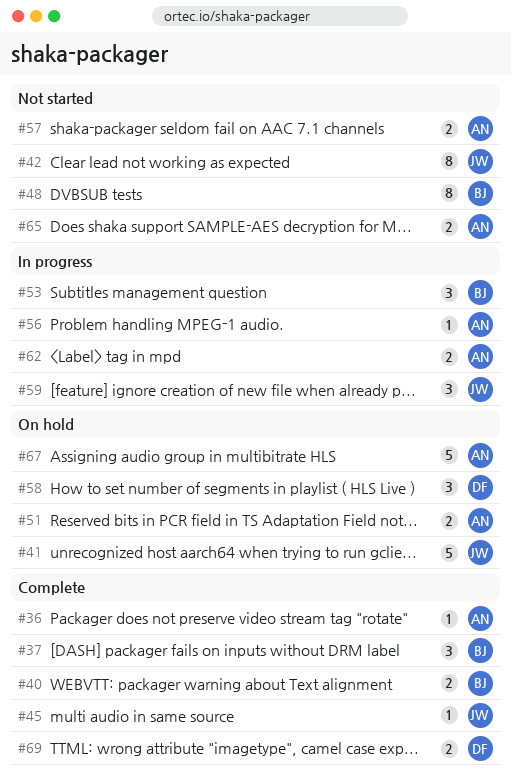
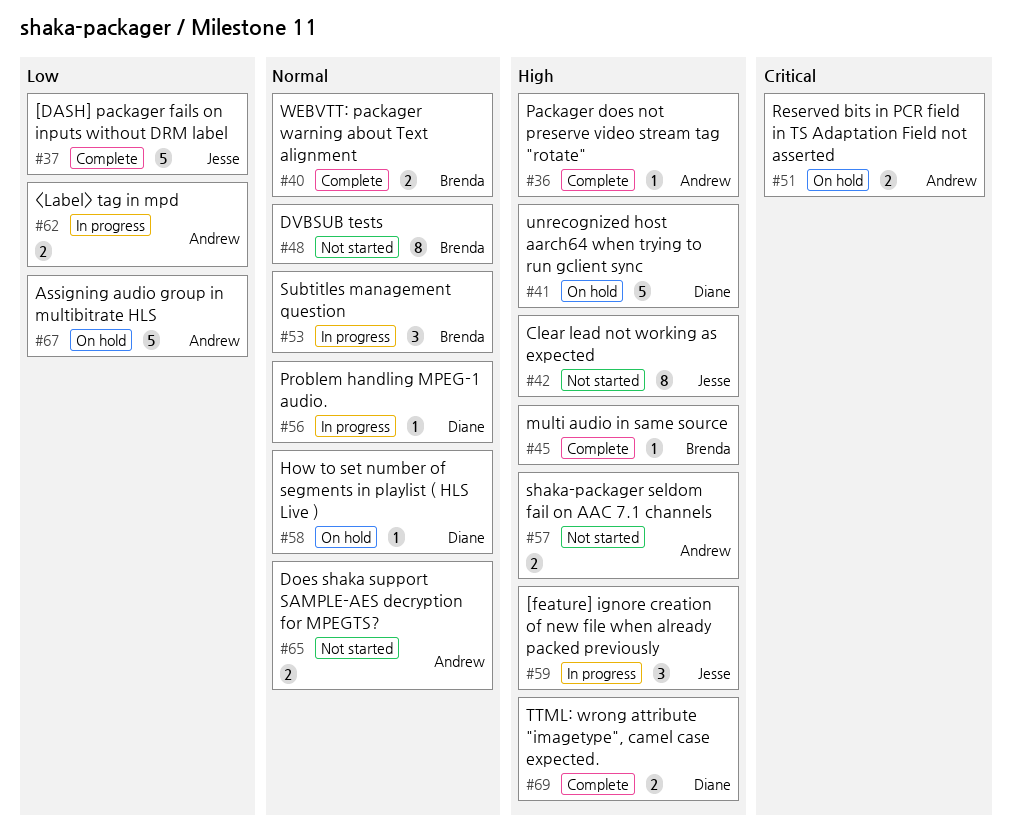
#37, owner: Brenda -> Jesse
#37, estimate: 3 -> 5
#41, owner: Jesse -> Diane
#45, owner: Jesse -> Brenda
#56, owner: Andrew -> Diane
#58, estimate: 3 -> 1

